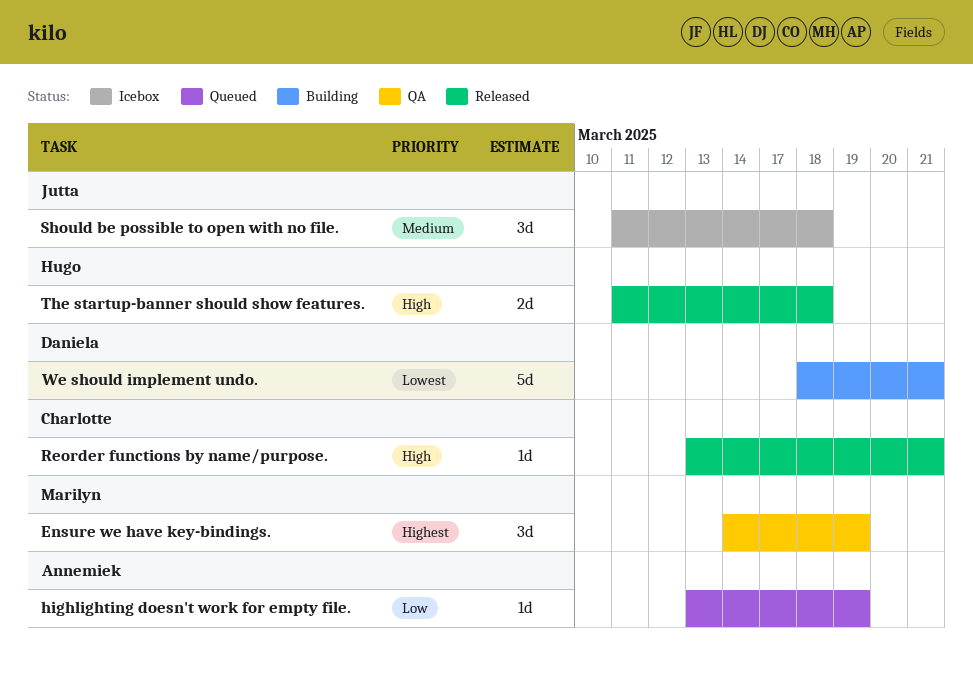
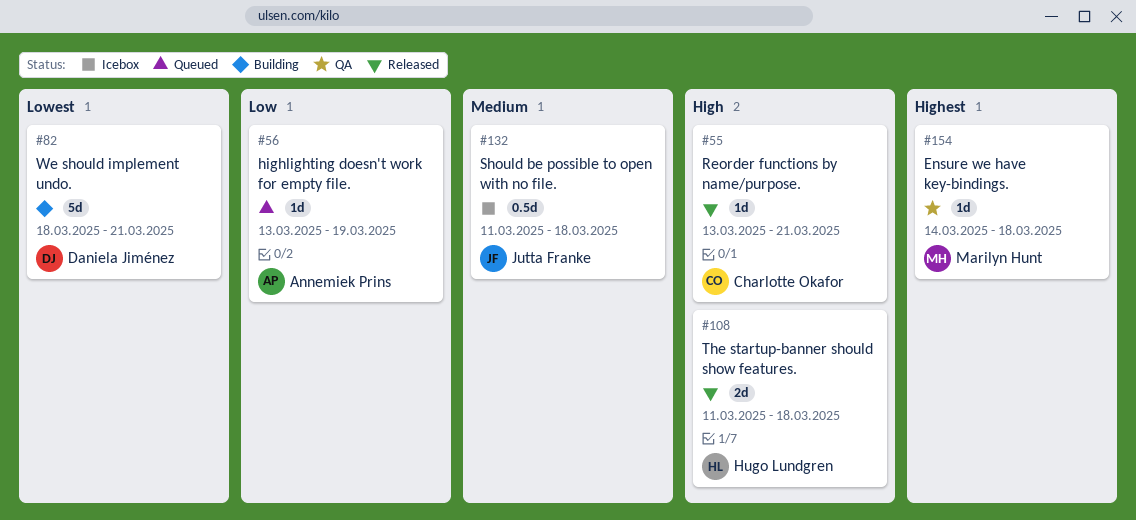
Ensure we have key-bindings., estimate: 3d -> 1d
Ensure we have key-bindings., due: Mar 19 -> Mar 18
Should be possible to open with no file., estimate: 3d -> 0.5d

